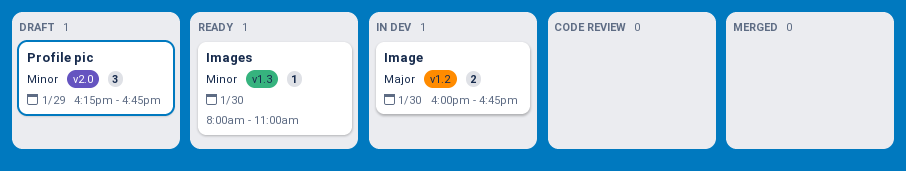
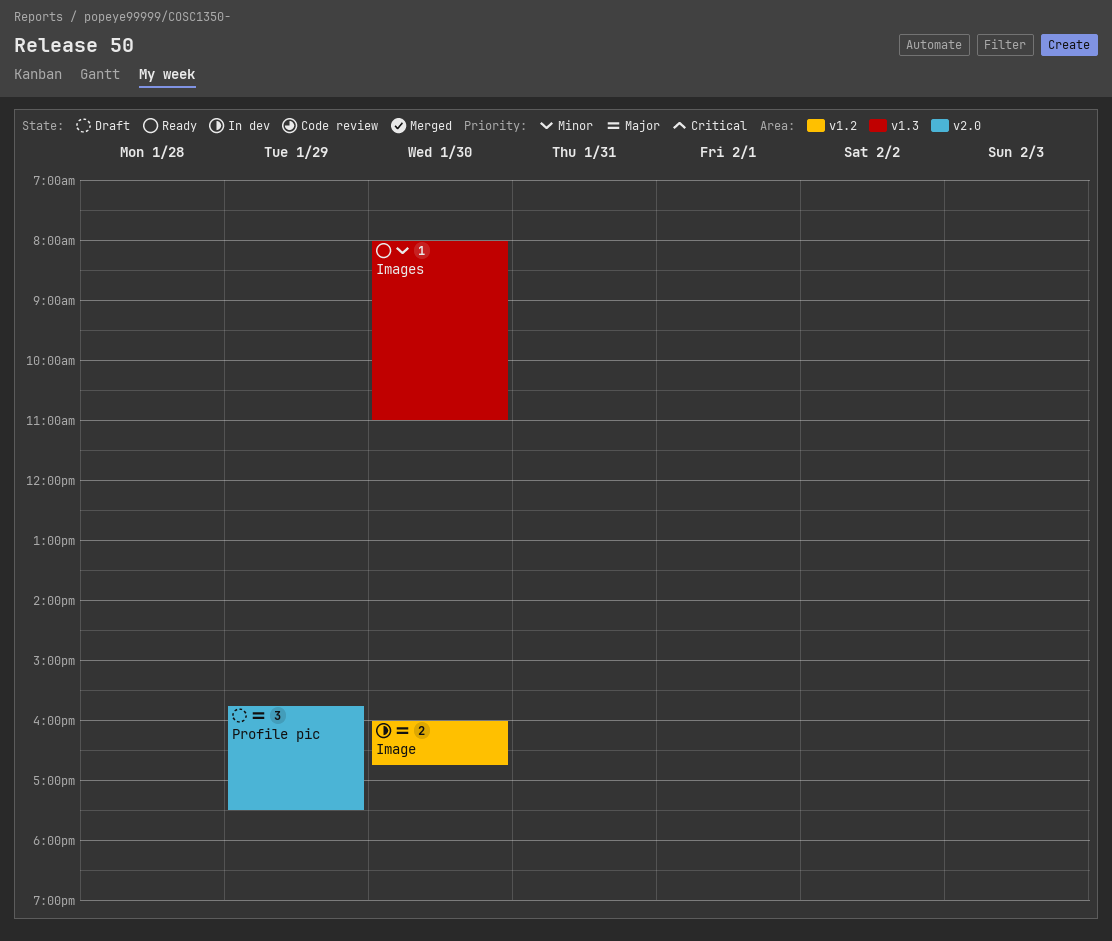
Profile pic, priority: Minor -> Major
Profile pic, begins: 16:15 -> 15:45
Profile pic, ends: 16:45 -> 17:30

